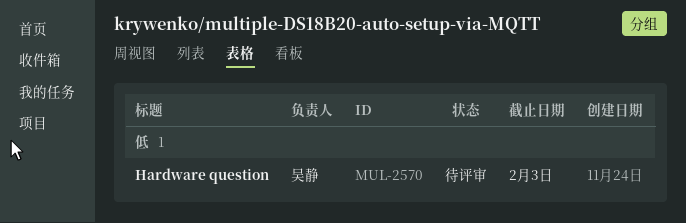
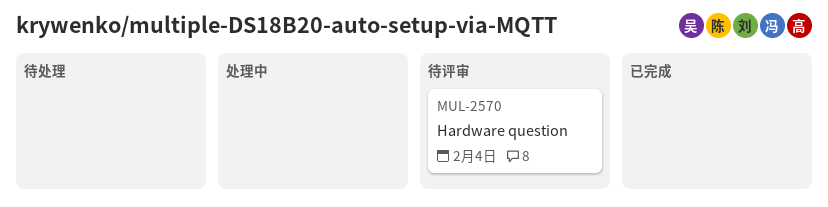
MUL-2570, due: Feb 3 -> Feb 4

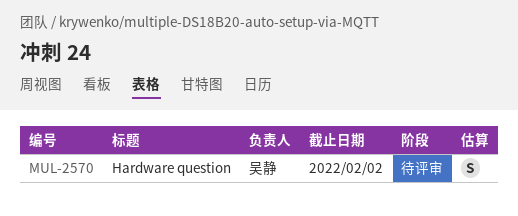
MUL-2570, due: Feb 4 -> Feb 2

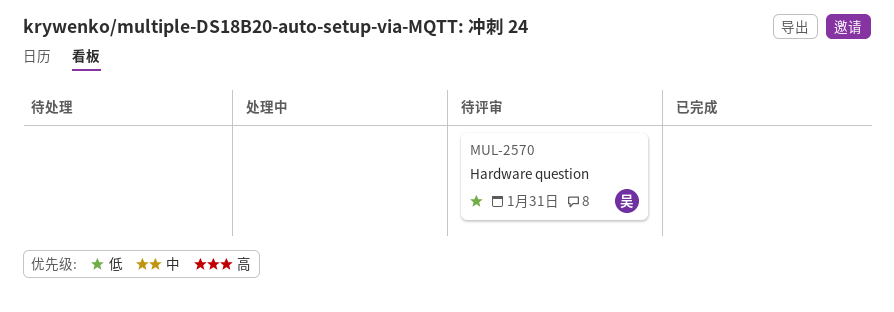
MUL-2570, due: Feb 2 -> Jan 31

